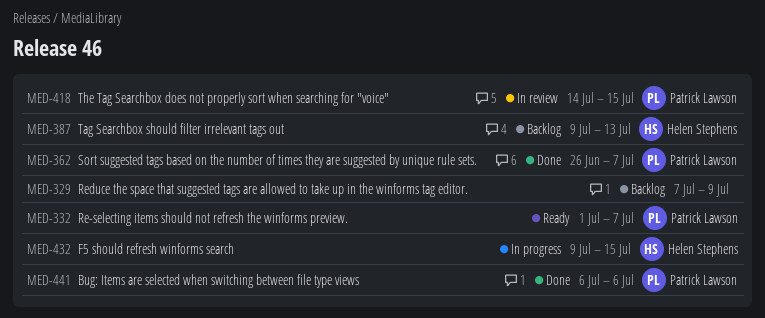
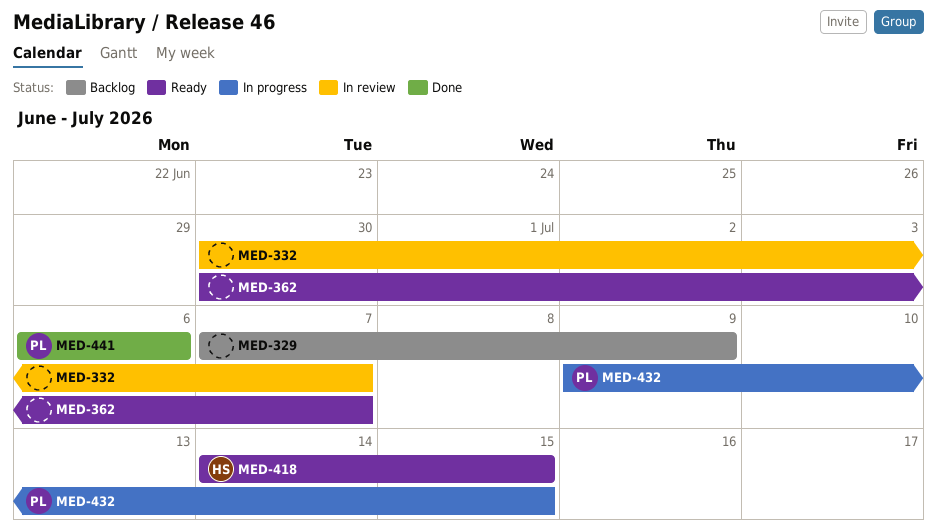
MED-332, status: Ready -> In review
MED-332, owner: Patrick Lawson -> none
MED-332, start: Jul 1 -> Jun 30
MED-362, status: Done -> Ready
MED-362, owner: Patrick Lawson -> none
MED-362, start: Jun 26 -> Jun 30
MED-387: present -> none
MED-418, status: In review -> Ready
MED-418, owner: Patrick Lawson -> Helen Stephens
MED-432, owner: Helen Stephens -> Patrick Lawson

